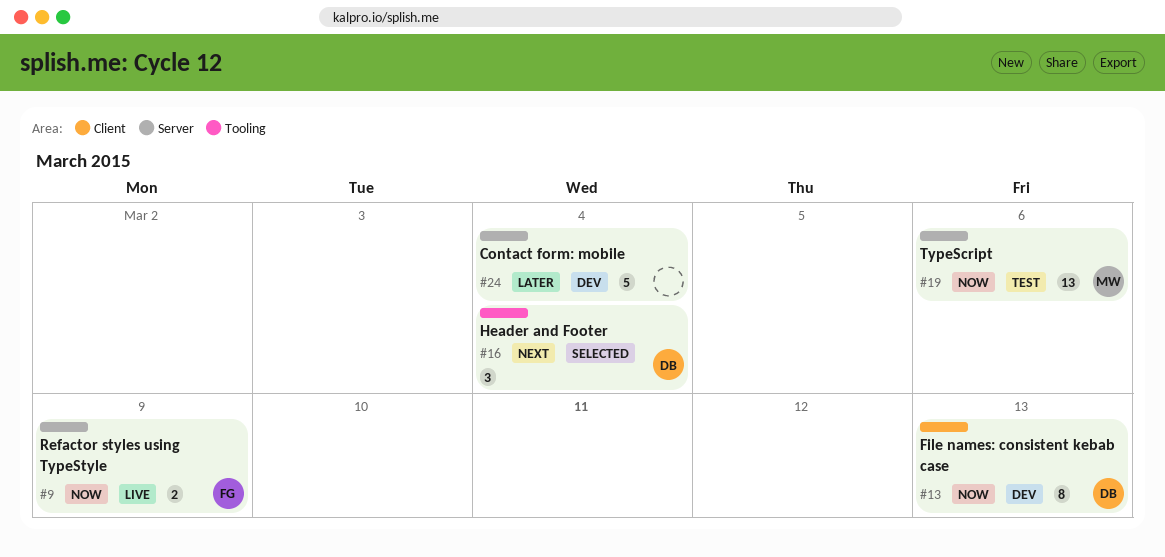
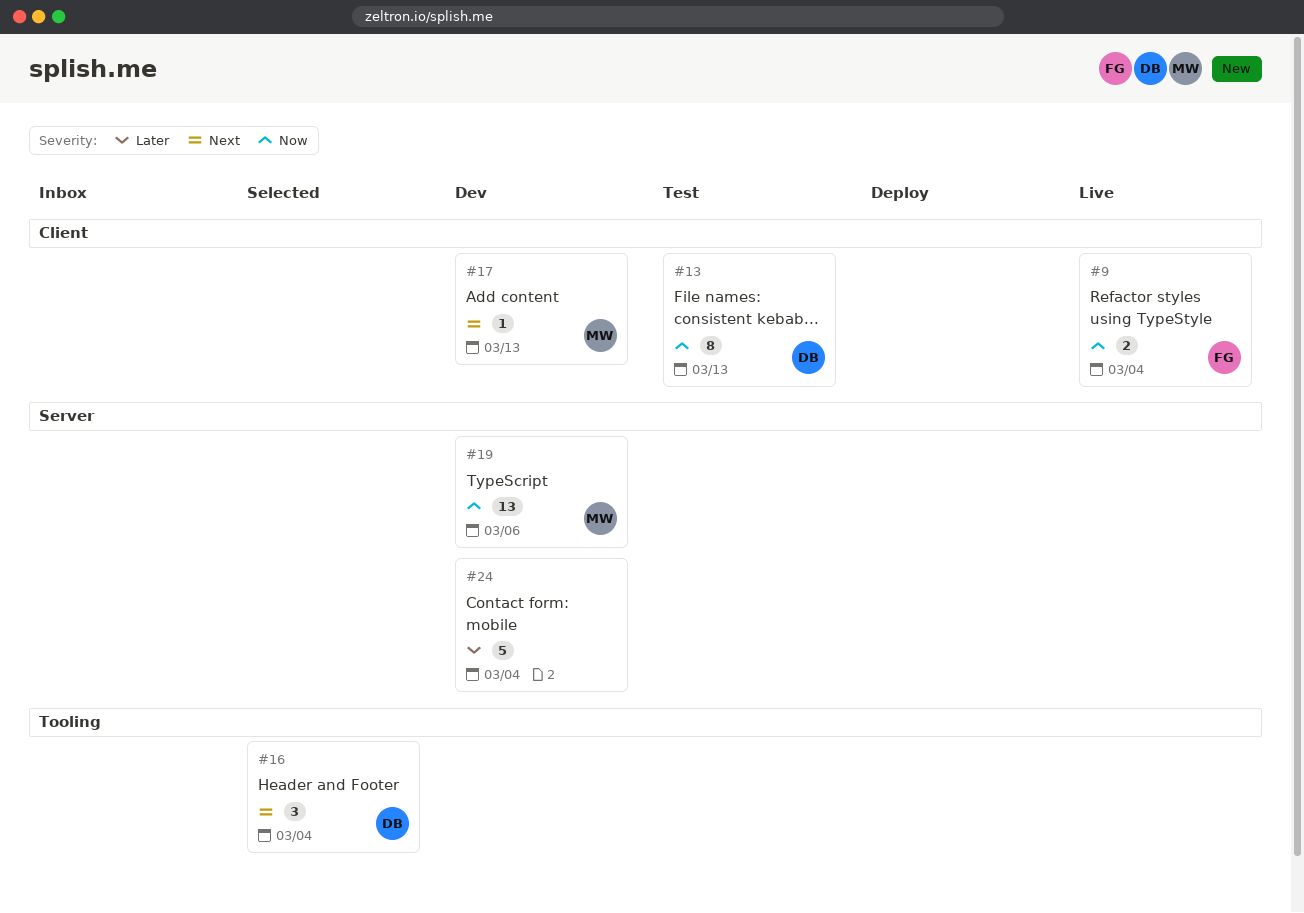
#9, label: Server -> Client
#9, due: Mar 9 -> Mar 4
#13, status: Dev -> Test
#17: none -> present
#19, status: Test -> Dev

